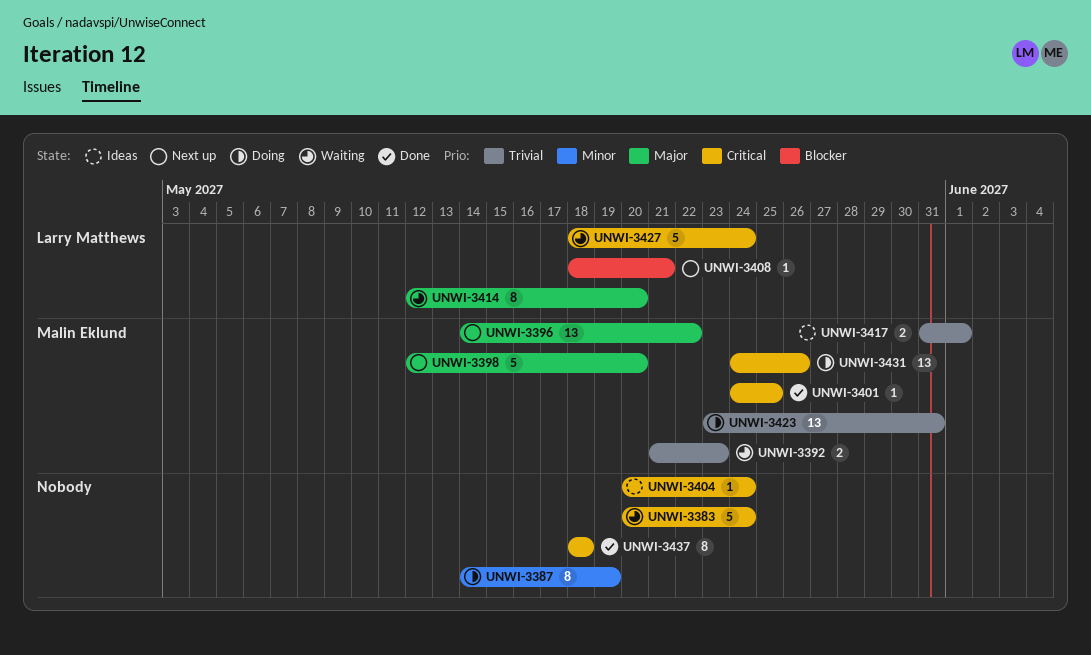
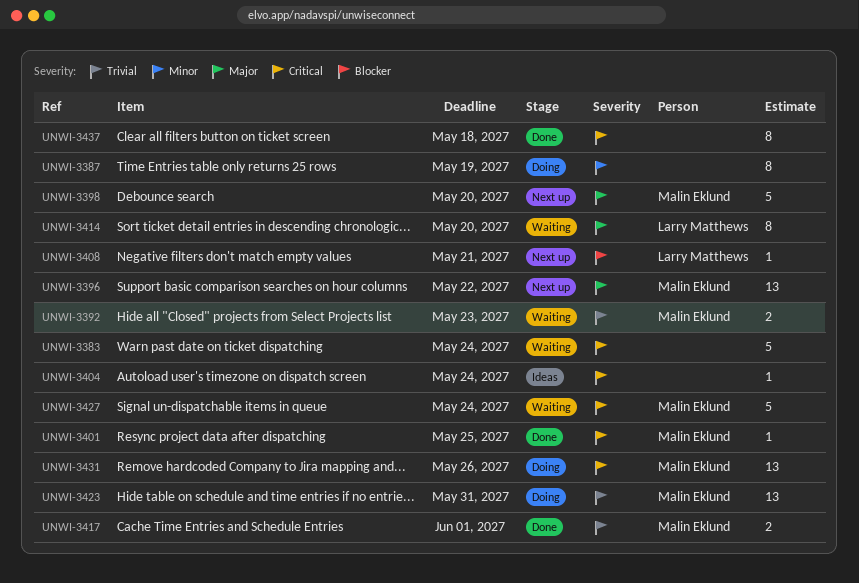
UNWI-3417, status: Ideas -> Done
UNWI-3427, owner: Larry Matthews -> Malin Eklund

